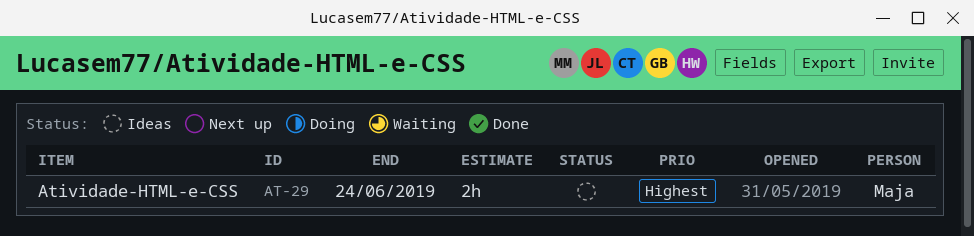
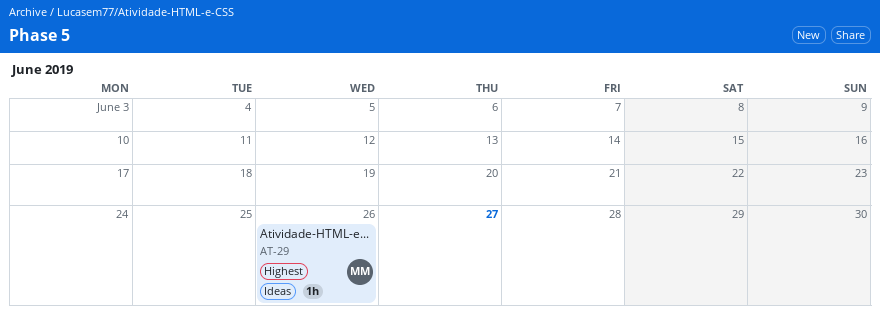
AT-29, estimate: 2h -> 1h
AT-29, due: Jun 24 -> Jun 26

